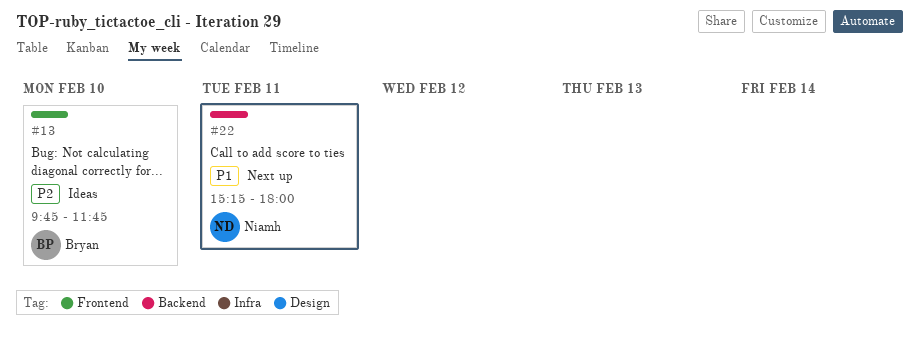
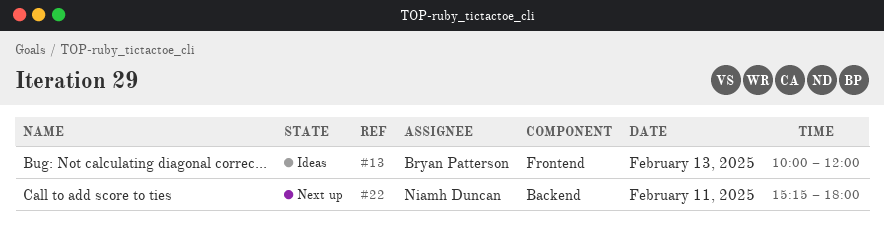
#13, day: Feb 10 -> Feb 13
#13, begins: 09:45 -> 10:00
#13, ends: 11:45 -> 12:00

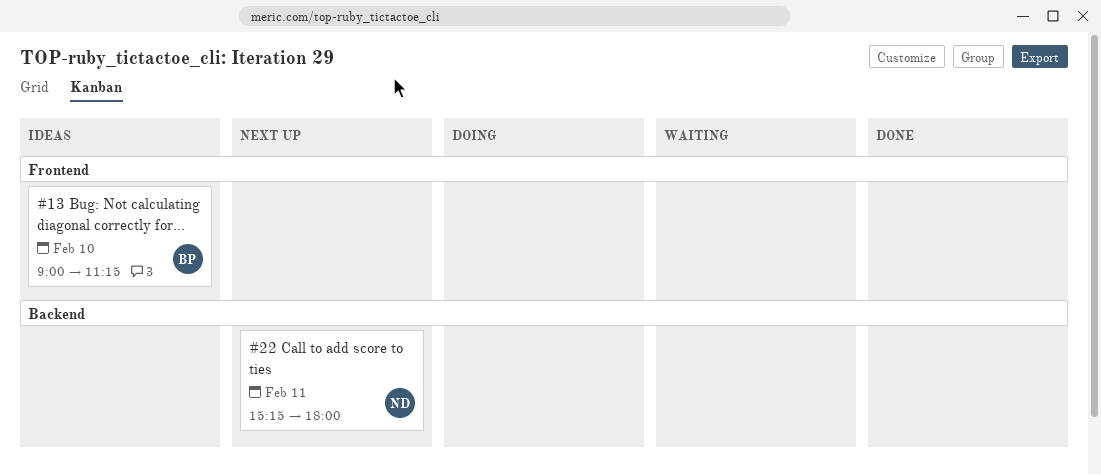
#13, day: Feb 13 -> Feb 10
#13, begins: 10:00 -> 09:00
#13, ends: 12:00 -> 11:15

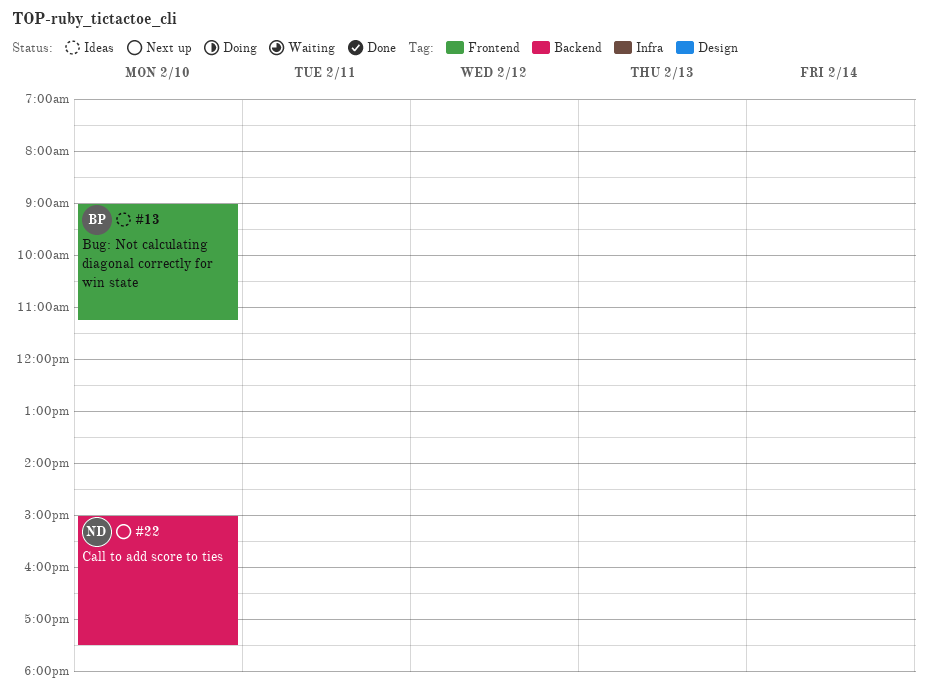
#22, day: Feb 11 -> Feb 10
#22, begins: 15:15 -> 15:00
#22, ends: 18:00 -> 17:30

